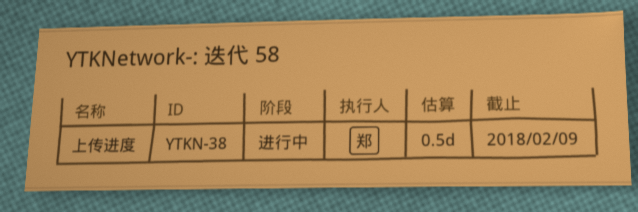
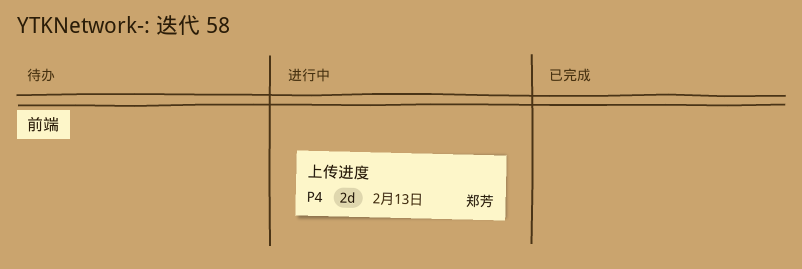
上传进度, estimate: 0.5d -> 2d
上传进度, due: Feb 9 -> Feb 13

